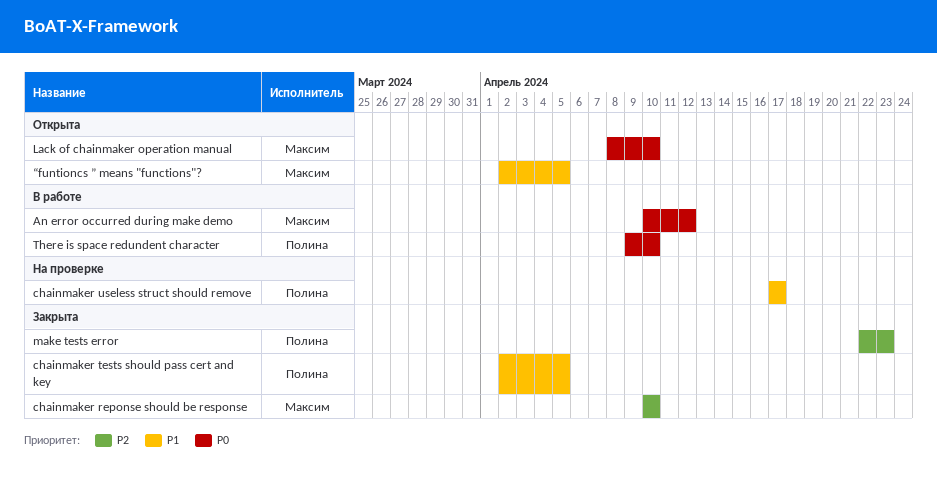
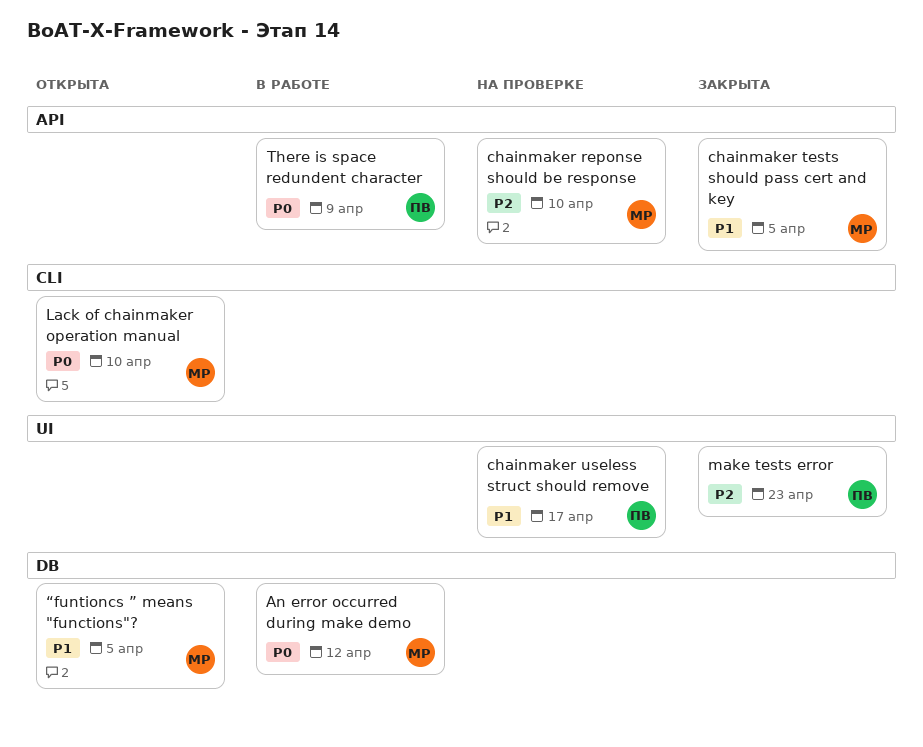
chainmaker reponse should be response, status: Закрыта -> На проверке
chainmaker tests should pass cert and key, owner: Полина -> Максим
There is space redundent character, due: Apr 10 -> Apr 9

